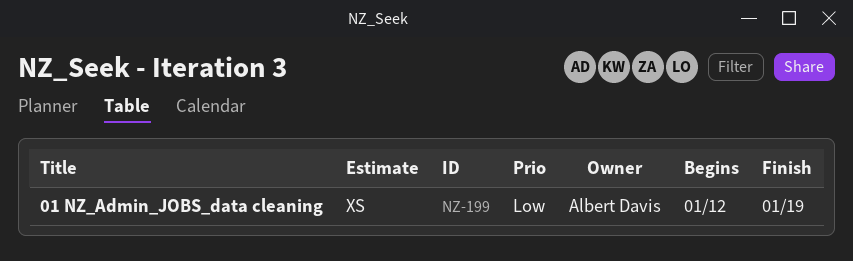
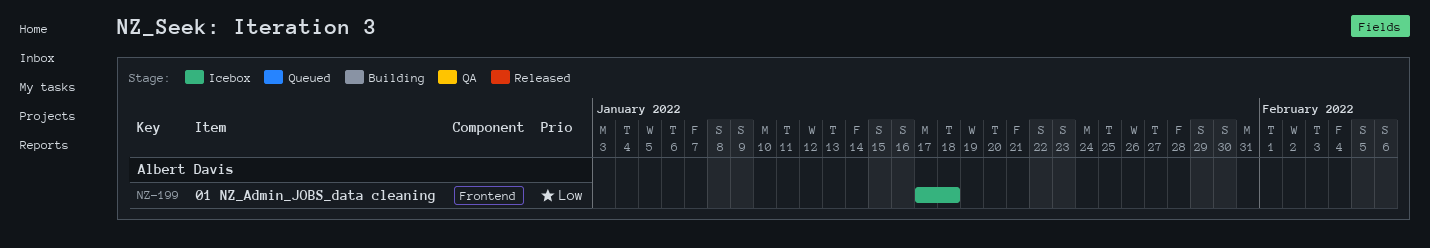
NZ-199, start: Jan 12 -> Jan 17
NZ-199, due: Jan 19 -> Jan 18

